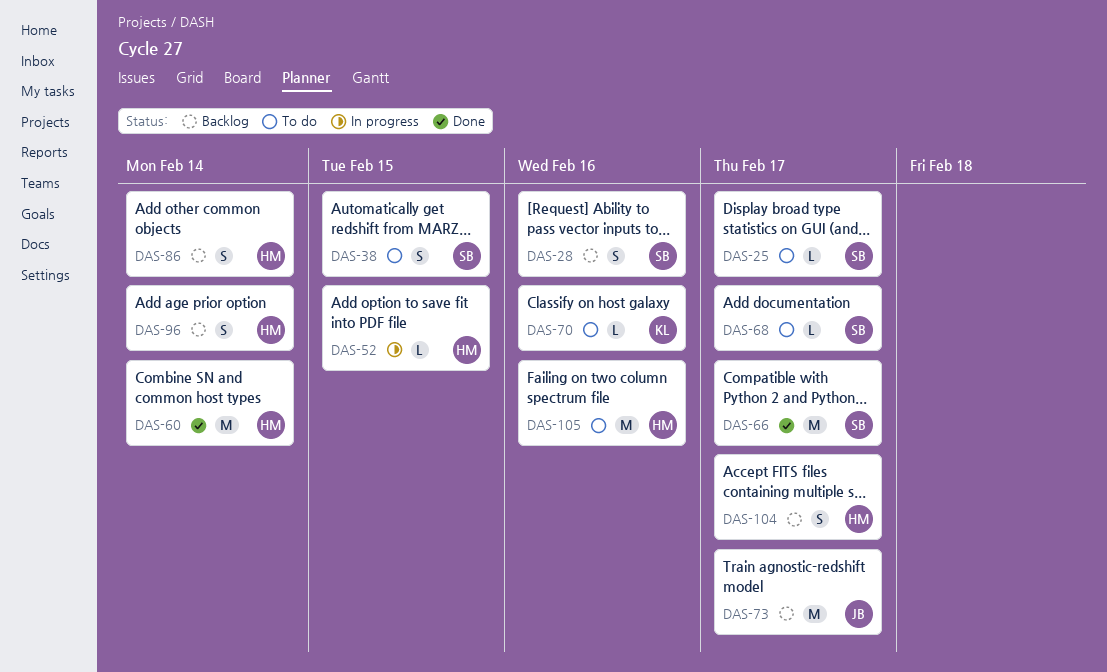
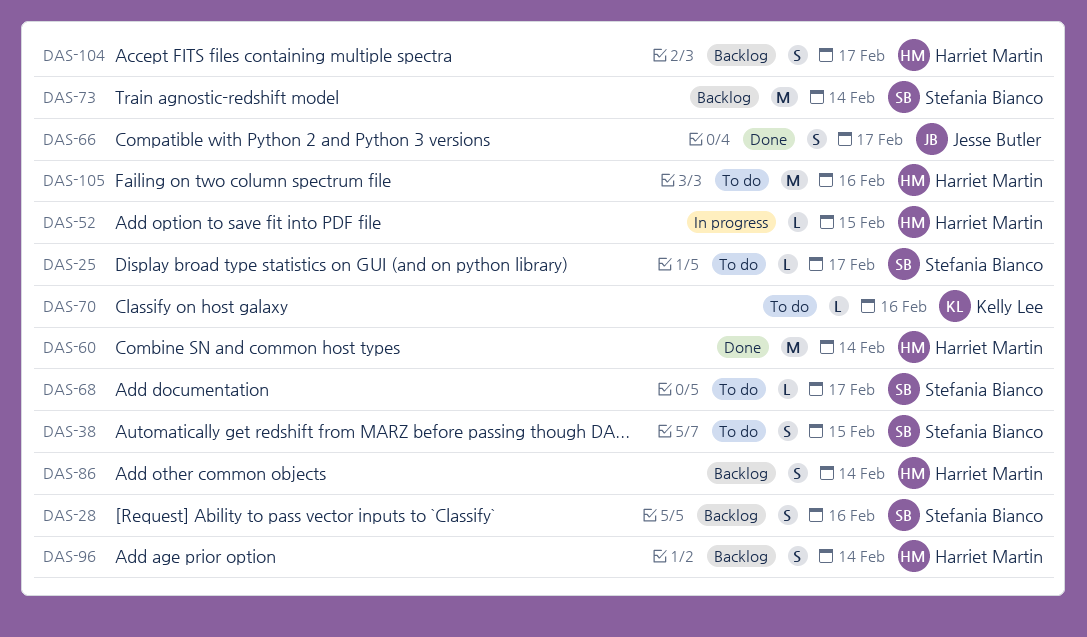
DAS-66, owner: Stefania Bianco -> Jesse Butler
DAS-66, estimate: M -> S
DAS-73, owner: Jesse Butler -> Stefania Bianco
DAS-73, due: Feb 17 -> Feb 14

